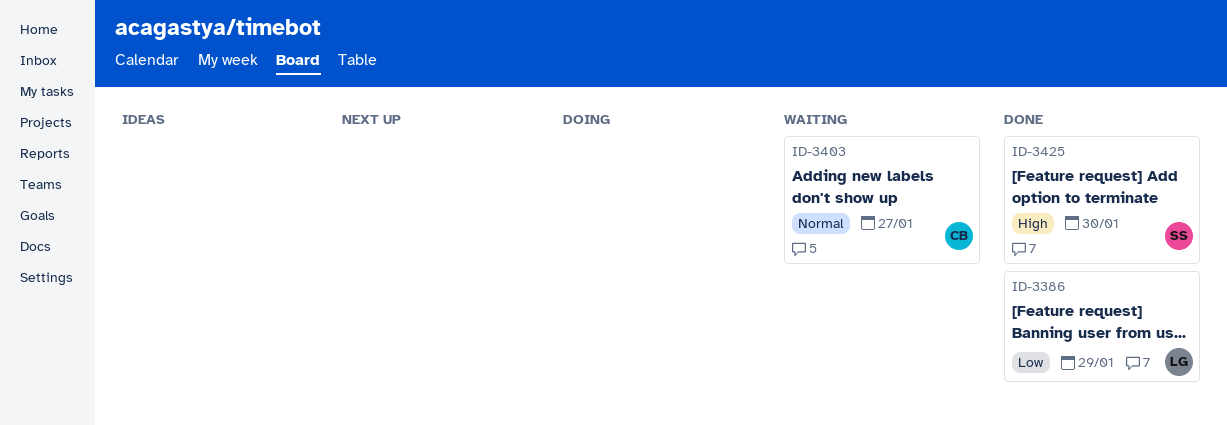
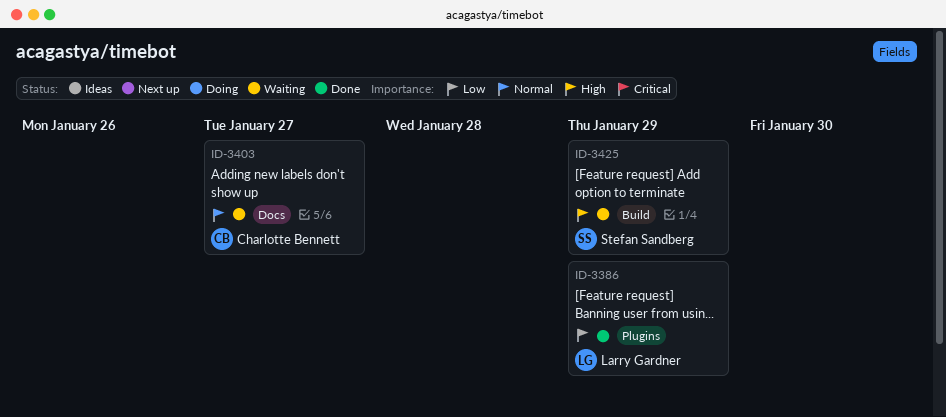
ID-3425, status: Done -> Waiting
ID-3425, due: Jan 30 -> Jan 29

